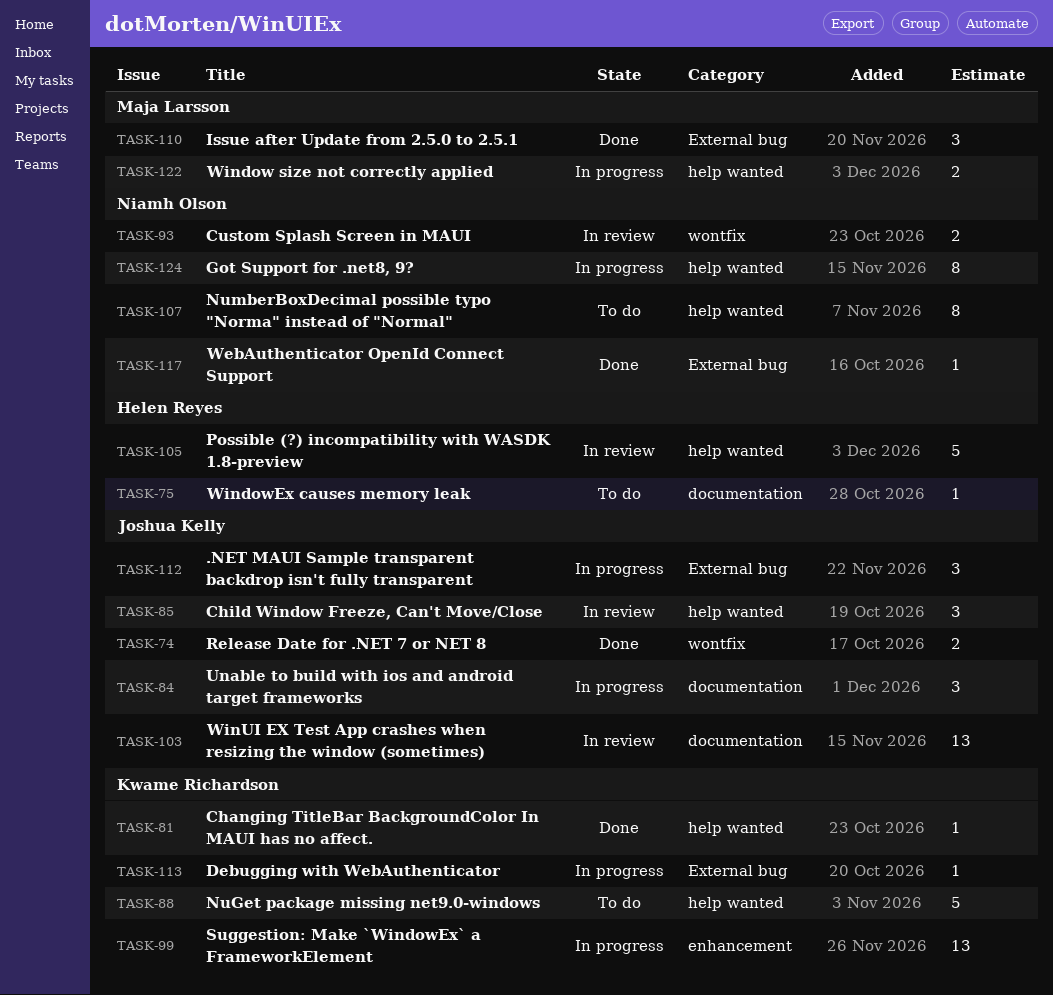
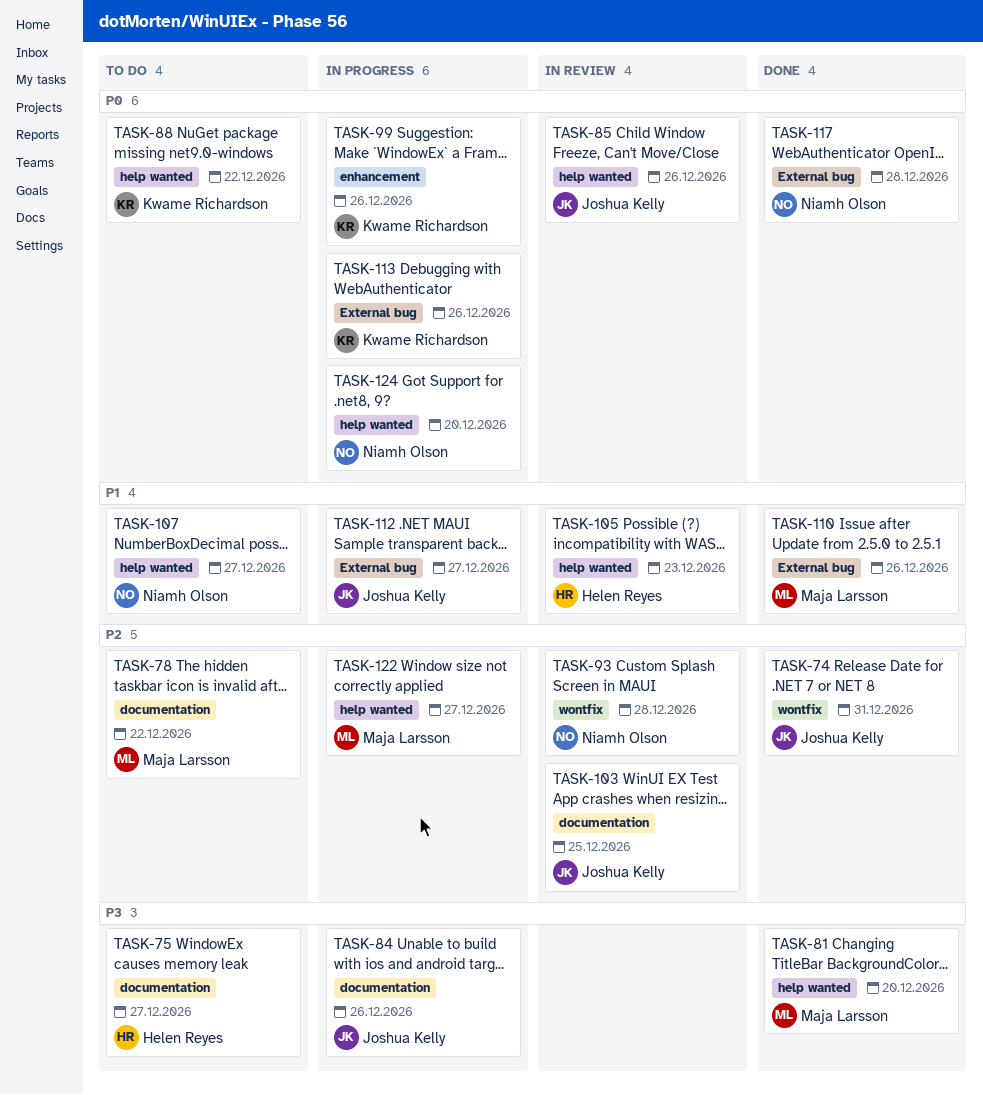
TASK-78: none -> present
TASK-81, owner: Kwame Richardson -> Maja Larsson

